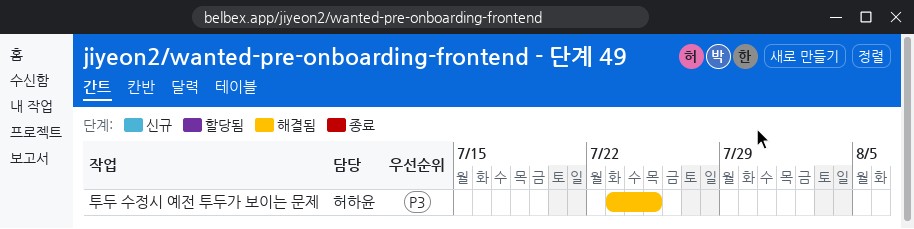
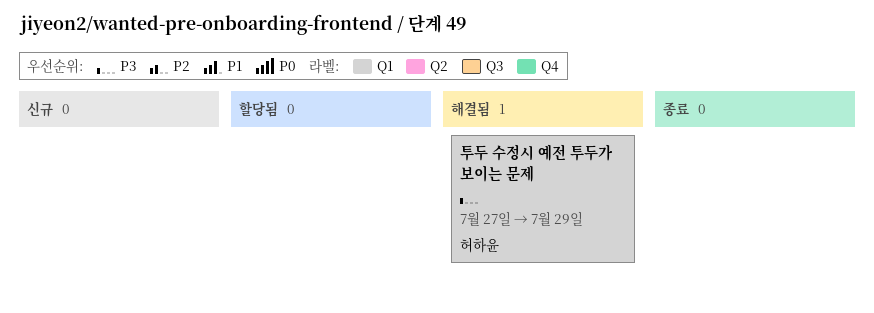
투두 수정시 예전 투두가 보이는 문제, start: Jul 23 -> Jul 27
투두 수정시 예전 투두가 보이는 문제, due: Jul 25 -> Jul 29

